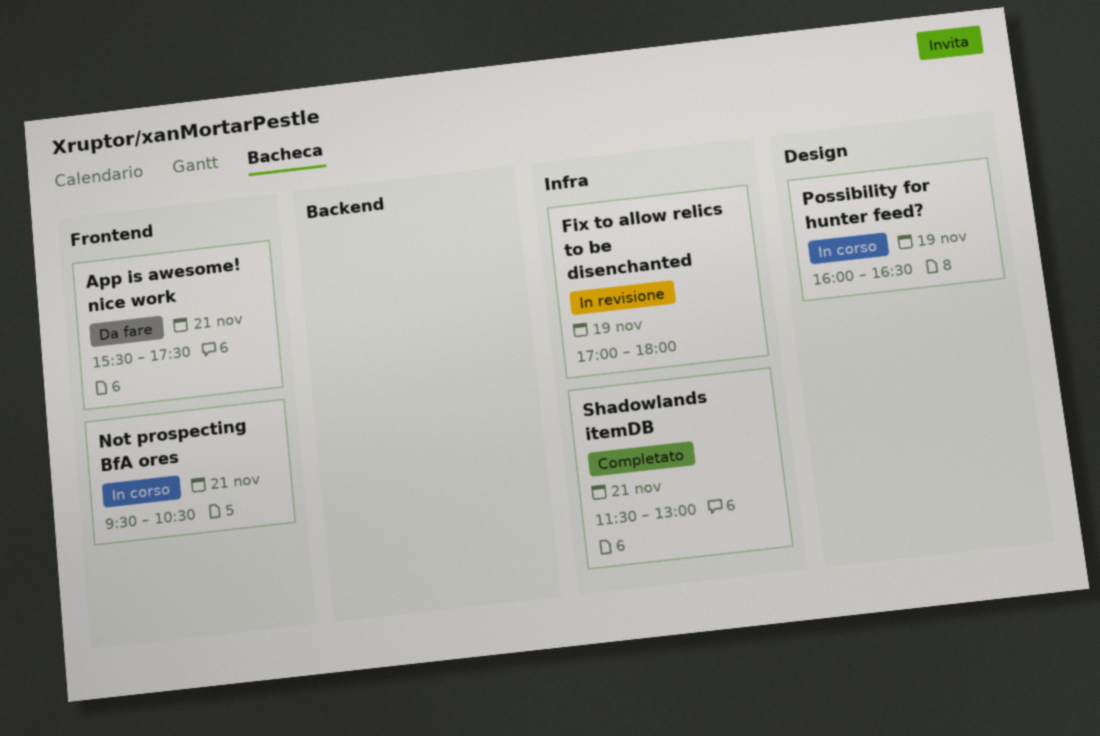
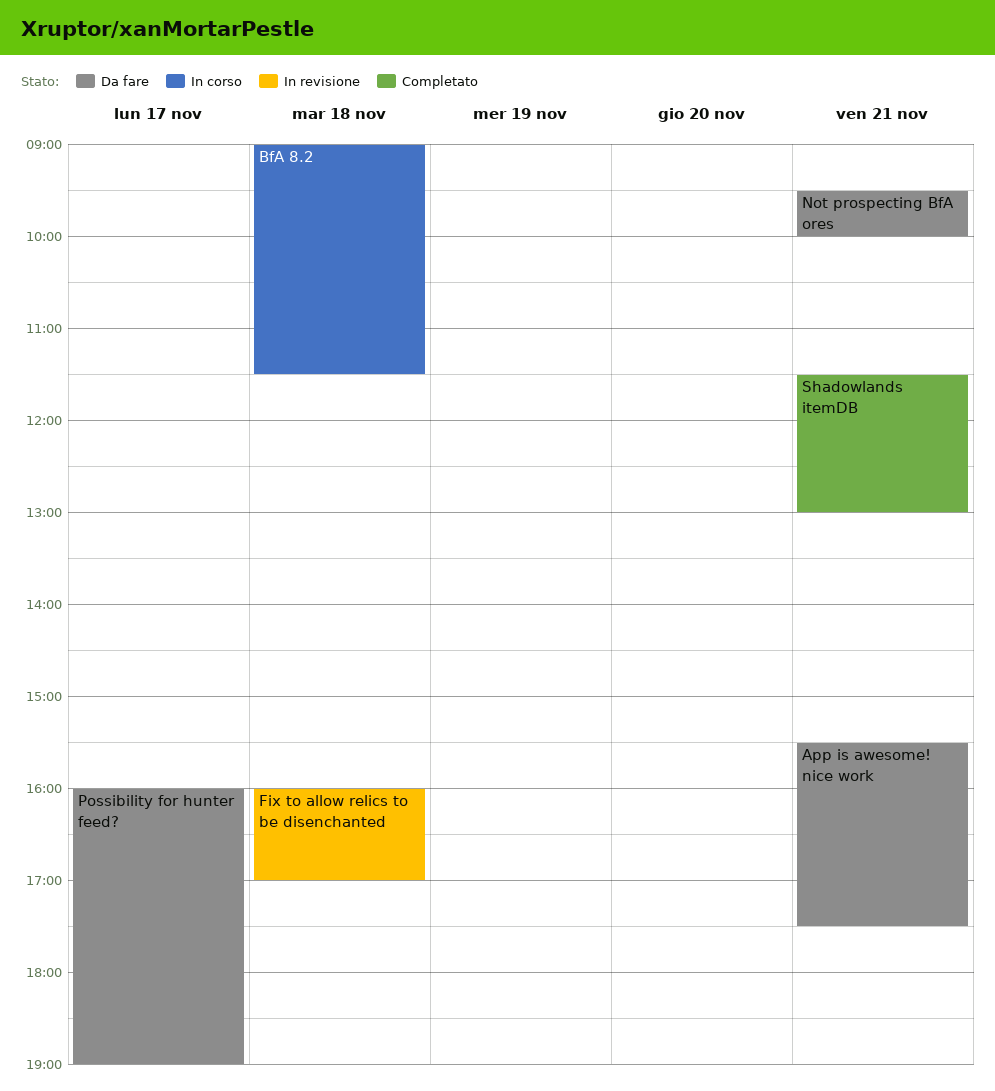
BfA 8.2: none -> present
Fix to allow relics to be disenchanted, day: Nov 19 -> Nov 18
Fix to allow relics to be disenchanted, begins: 17:00 -> 16:00
Fix to allow relics to be disenchanted, ends: 18:00 -> 17:00
Not prospecting BfA ores, status: In corso -> Da fare
Not prospecting BfA ores, ends: 10:30 -> 10:00
Possibility for hunter feed?, status: In corso -> Da fare
Possibility for hunter feed?, day: Nov 19 -> Nov 17
Possibility for hunter feed?, ends: 16:30 -> 19:00

